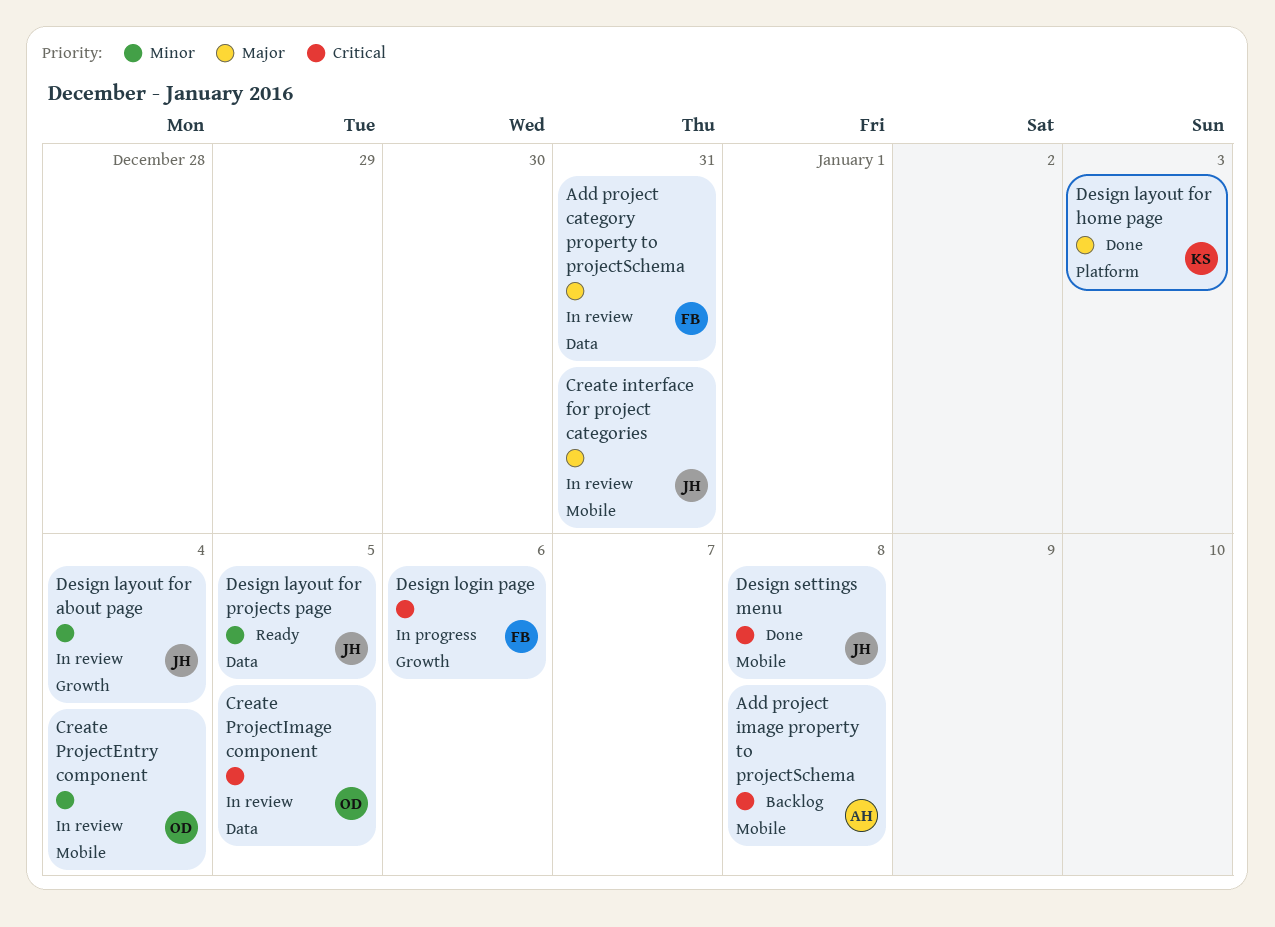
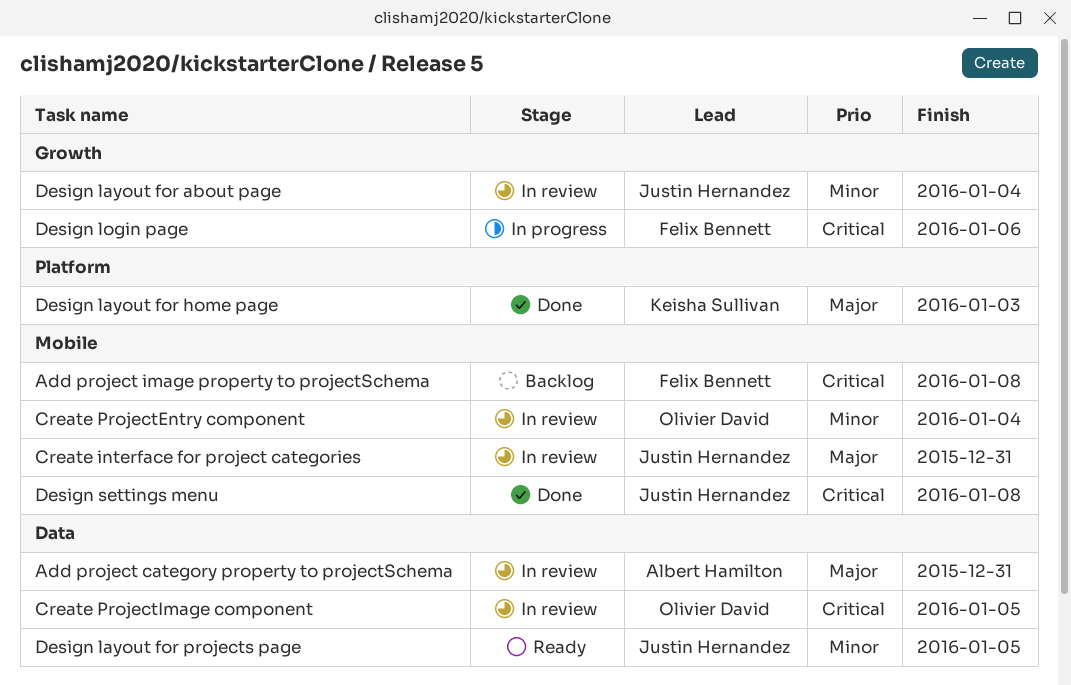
Add project category property to projectSchema, owner: Felix Bennett -> Albert Hamilton
Add project image property to projectSchema, owner: Albert Hamilton -> Felix Bennett

